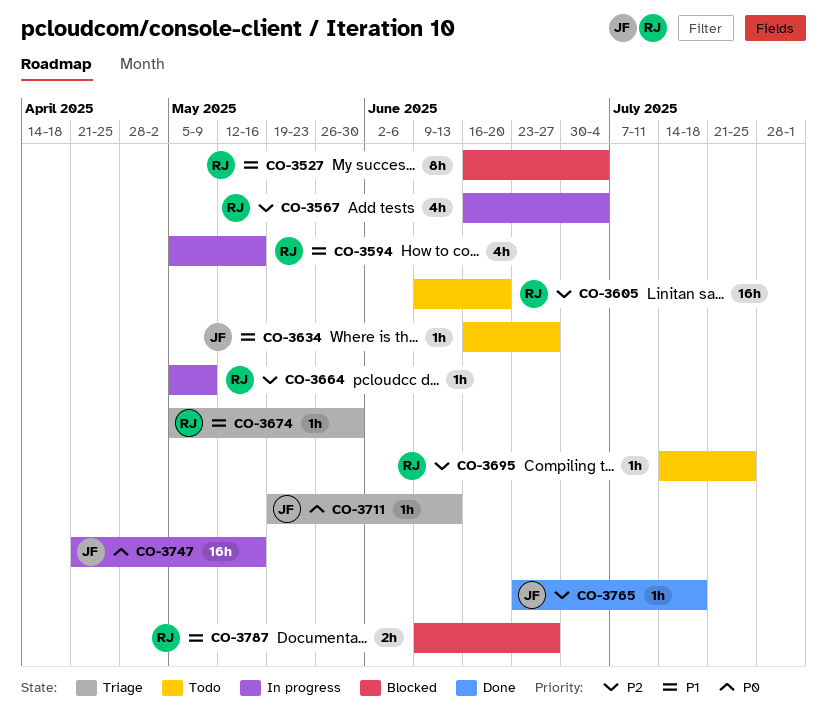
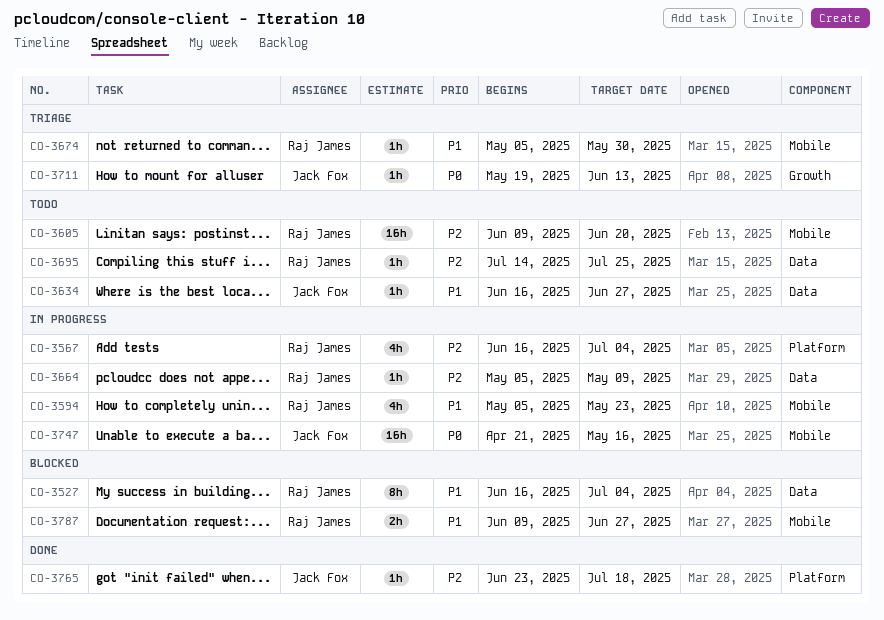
CO-3594, due: May 16 -> May 23

